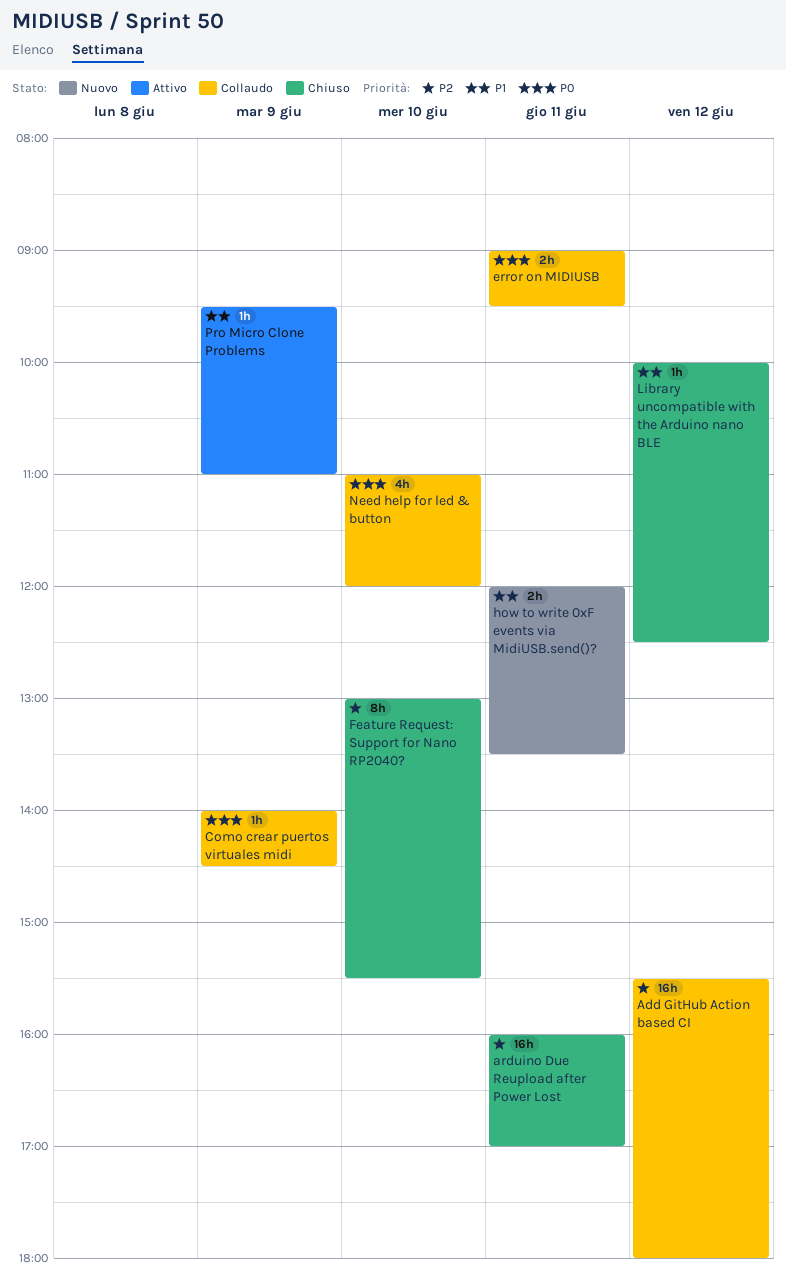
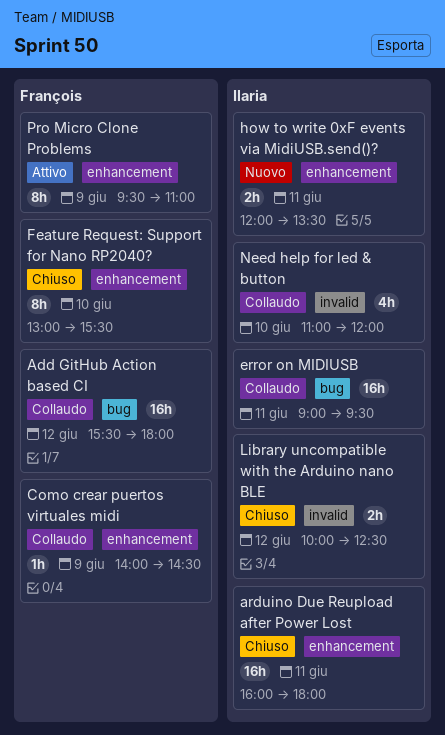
arduino Due Reupload after Power Lost, ends: 17:00 -> 18:00
error on MIDIUSB, estimate: 2h -> 16h
Library uncompatible with the Arduino nano BLE, estimate: 1h -> 2h
Pro Micro Clone Problems, estimate: 1h -> 8h

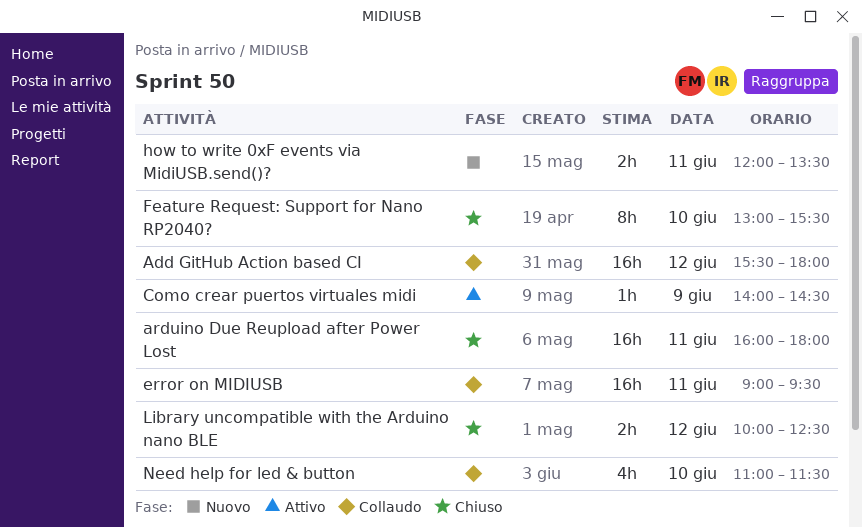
Como crear puertos virtuales midi, status: Collaudo -> Attivo
Need help for led & button, ends: 12:00 -> 11:30
Pro Micro Clone Problems: present -> none

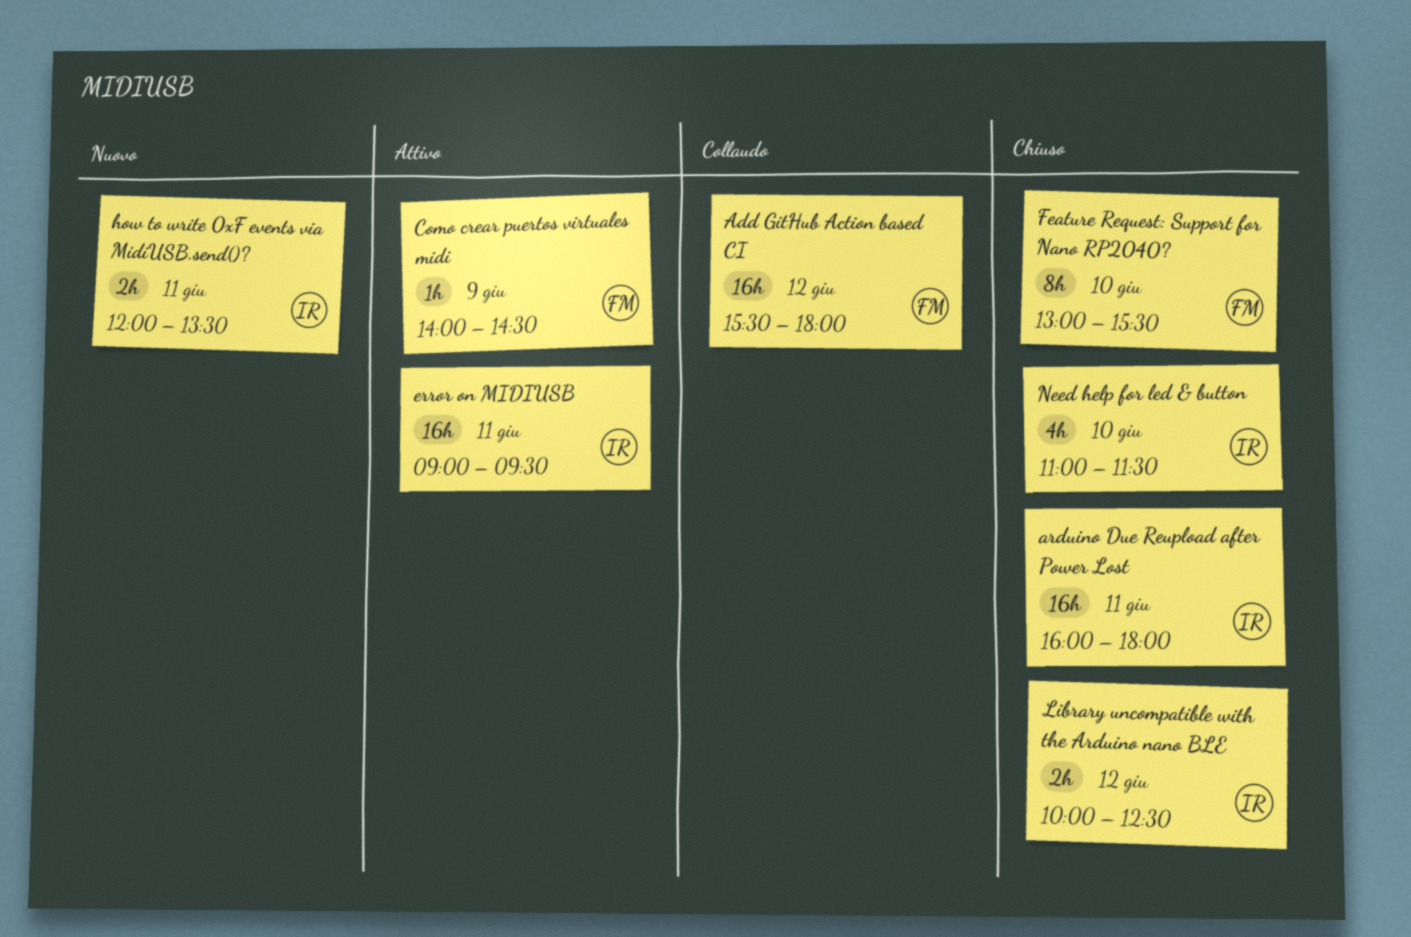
error on MIDIUSB, status: Collaudo -> Attivo
Need help for led & button, status: Collaudo -> Chiuso

